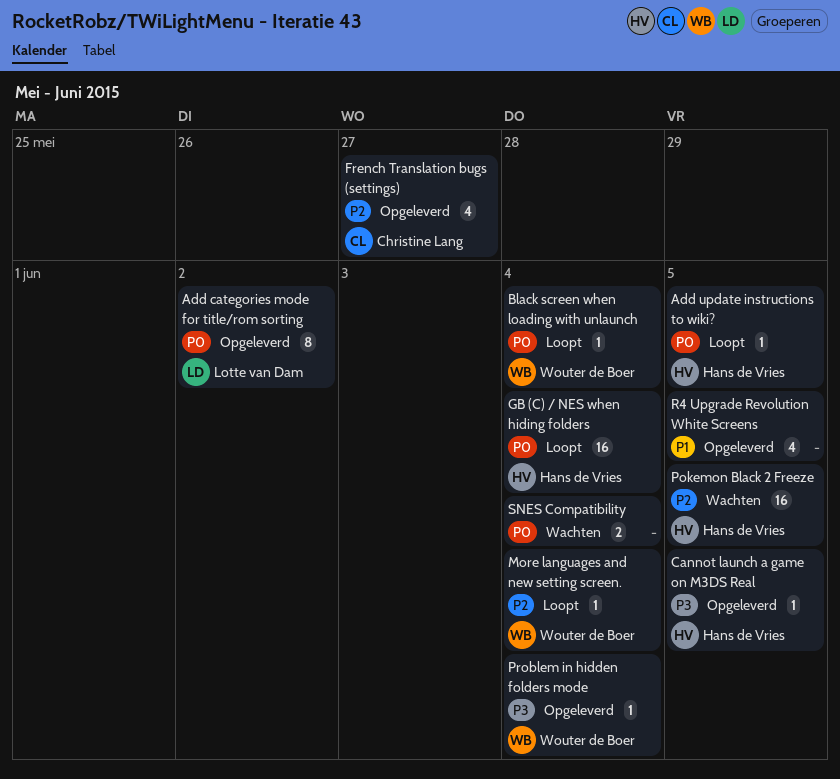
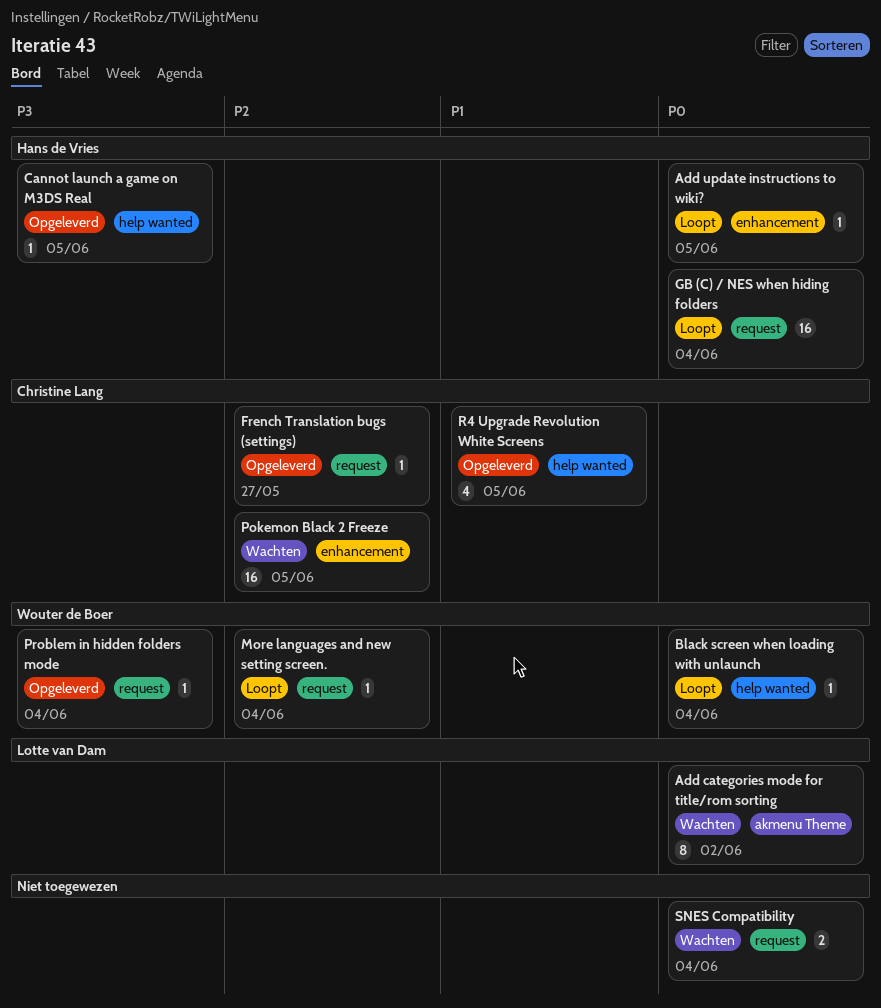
Add categories mode for title/rom sorting, status: Opgeleverd -> Wachten
French Translation bugs (settings), estimate: 4 -> 1
Pokemon Black 2 Freeze, owner: Hans de Vries -> Christine Lang
R4 Upgrade Revolution White Screens, owner: none -> Christine Lang

